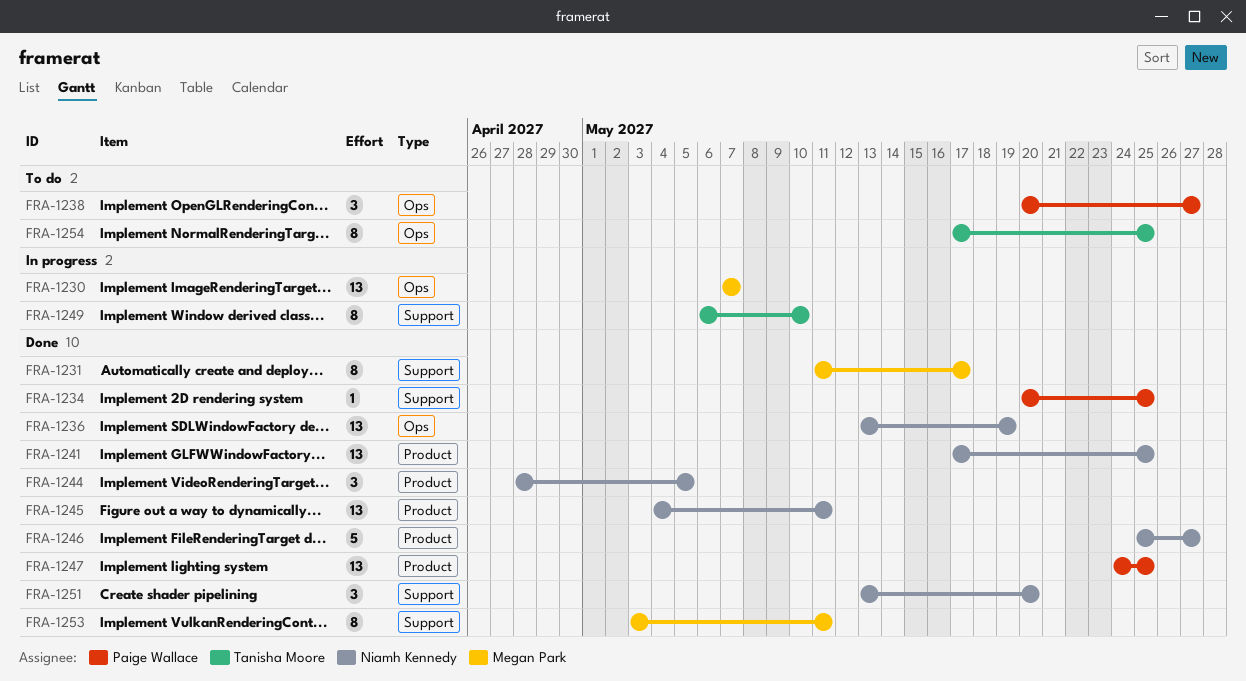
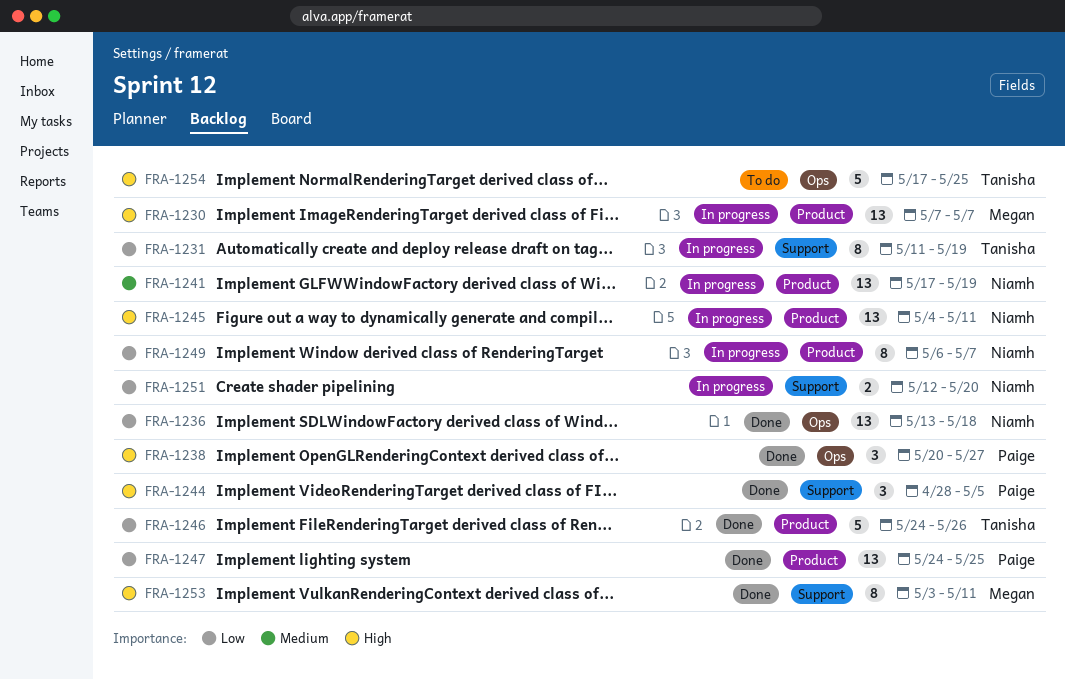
FRA-1230, label: Ops -> Product
FRA-1231, status: Done -> In progress
FRA-1231, owner: Megan Park -> Tanisha Moore
FRA-1231, due: May 17 -> May 19
FRA-1234: present -> none
FRA-1236, due: May 19 -> May 18
FRA-1238, status: To do -> Done
FRA-1241, status: Done -> In progress
FRA-1241, due: May 25 -> May 19
FRA-1244, owner: Niamh Kennedy -> Paige Wallace
FRA-1244, label: Product -> Support
FRA-1245, status: Done -> In progress
FRA-1246, owner: Niamh Kennedy -> Tanisha Moore
FRA-1246, start: May 25 -> May 24
FRA-1246, due: May 27 -> May 26
FRA-1249, owner: Tanisha Moore -> Niamh Kennedy
FRA-1249, label: Support -> Product
FRA-1249, due: May 10 -> May 7
FRA-1251, status: Done -> In progress
FRA-1251, estimate: 3 -> 2
FRA-1251, start: May 13 -> May 12
FRA-1254, estimate: 8 -> 5

